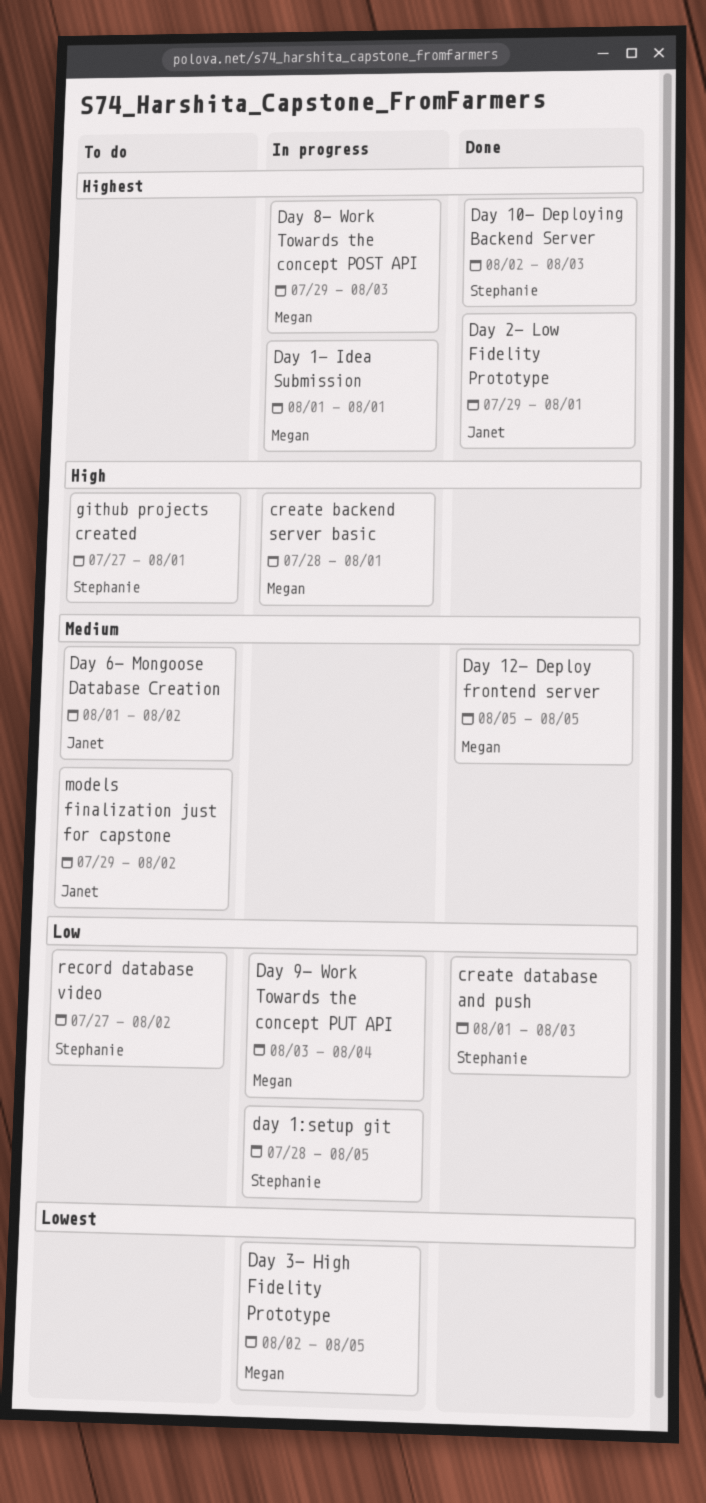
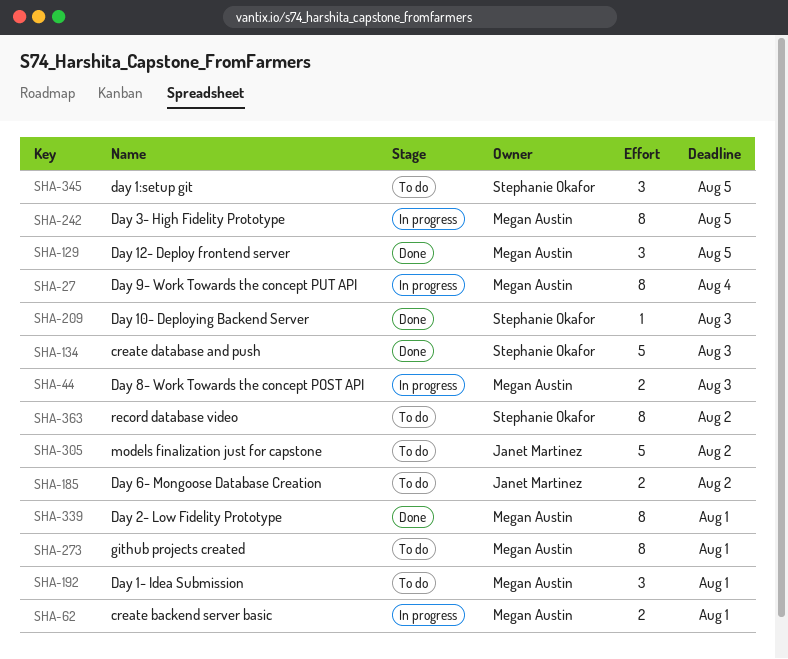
Day 1- Idea Submission, status: In progress -> To do
day 1:setup git, status: In progress -> To do
Day 2- Low Fidelity Prototype, owner: Janet Martinez -> Megan Austin
github projects created, owner: Stephanie Okafor -> Megan Austin

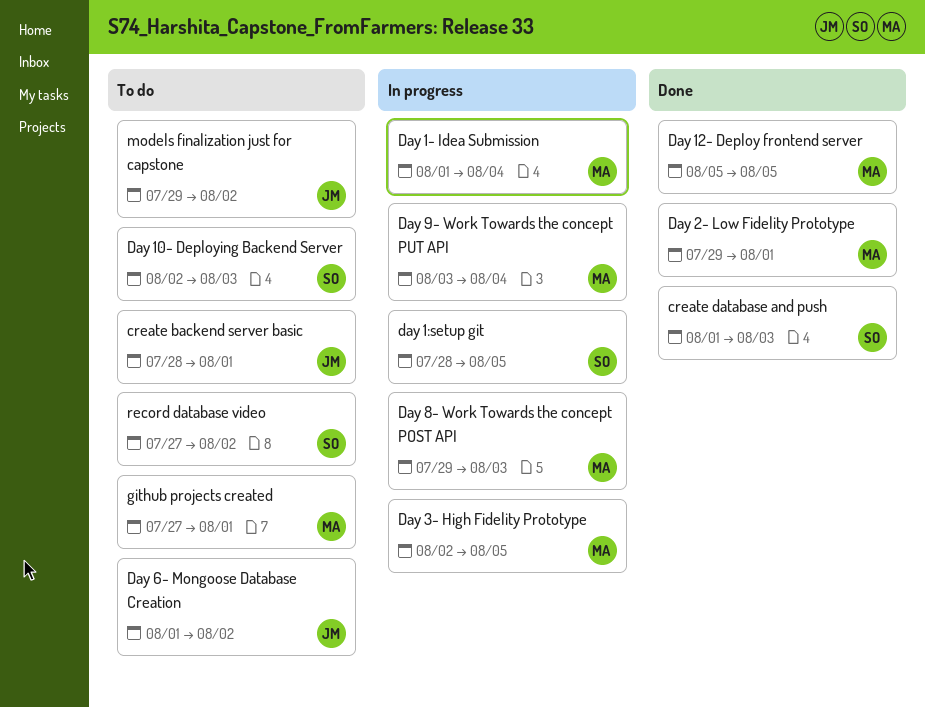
create backend server basic, status: In progress -> To do
create backend server basic, owner: Megan Austin -> Janet Martinez
Day 1- Idea Submission, status: To do -> In progress
Day 1- Idea Submission, due: Aug 1 -> Aug 4
Day 10- Deploying Backend Server, status: Done -> To do
day 1:setup git, status: To do -> In progress

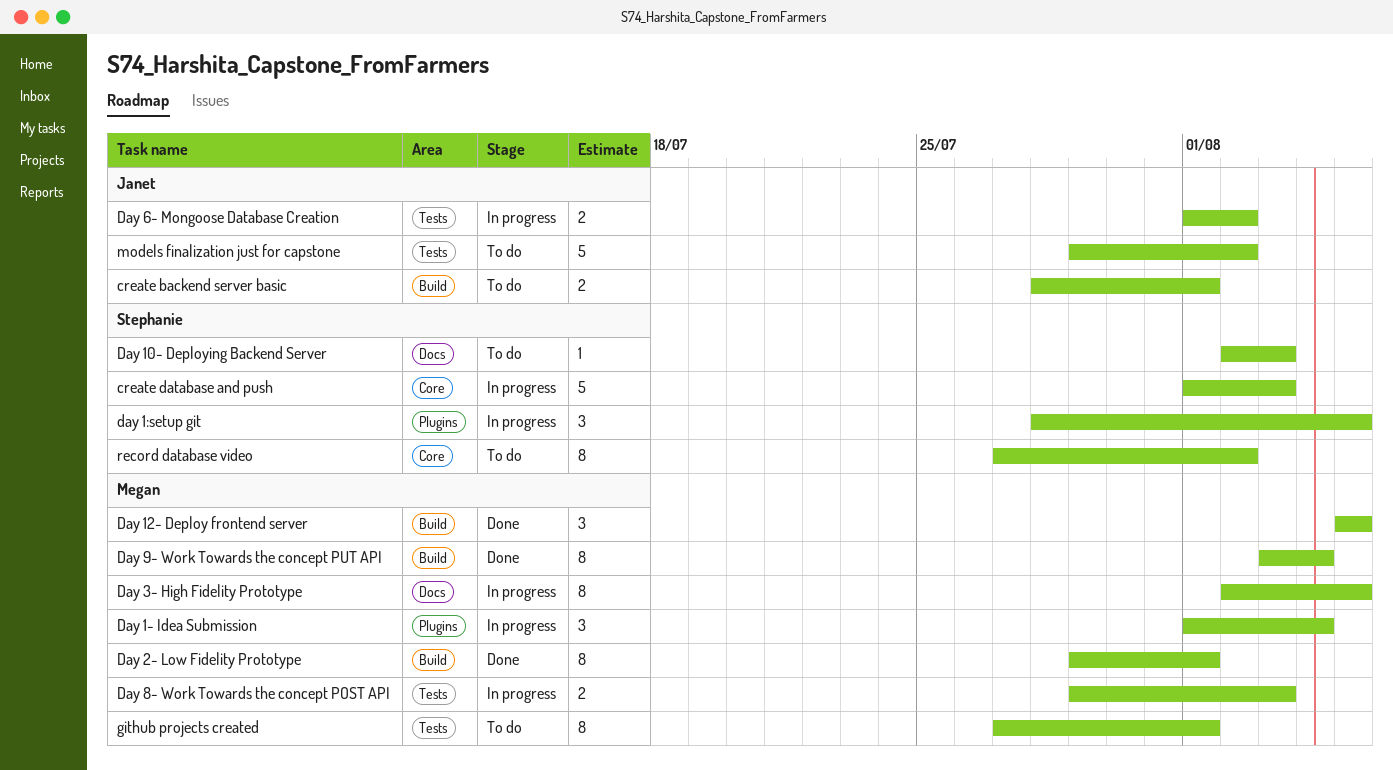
create database and push, status: Done -> In progress
Day 6- Mongoose Database Creation, status: To do -> In progress
Day 9- Work Towards the concept PUT API, status: In progress -> Done

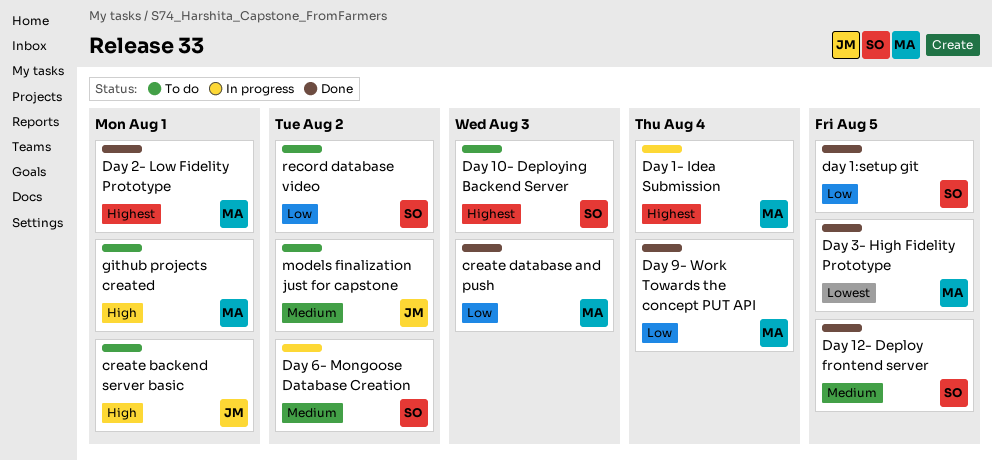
create database and push, status: In progress -> Done
create database and push, owner: Stephanie -> Megan
Day 12- Deploy frontend server, owner: Megan -> Stephanie
day 1:setup git, status: In progress -> Done
Day 3- High Fidelity Prototype, status: In progress -> Done
Day 6- Mongoose Database Creation, owner: Janet -> Stephanie
Day 8- Work Towards the concept POST API: present -> none

